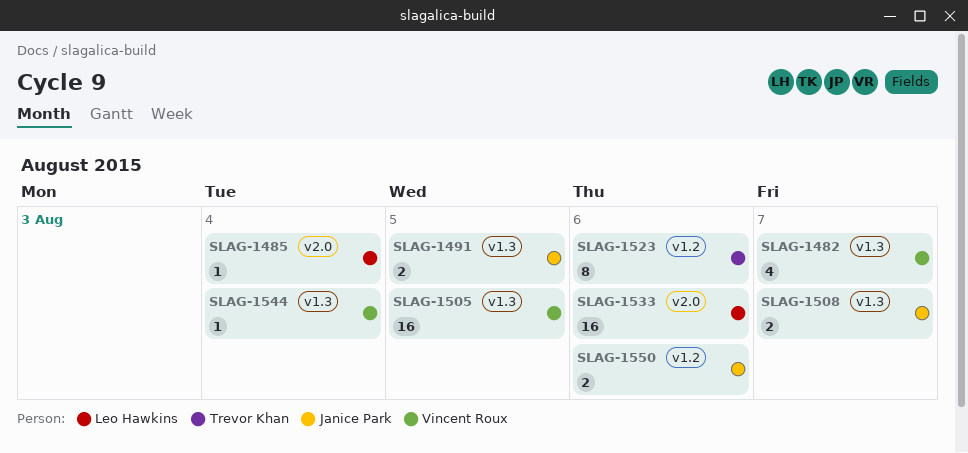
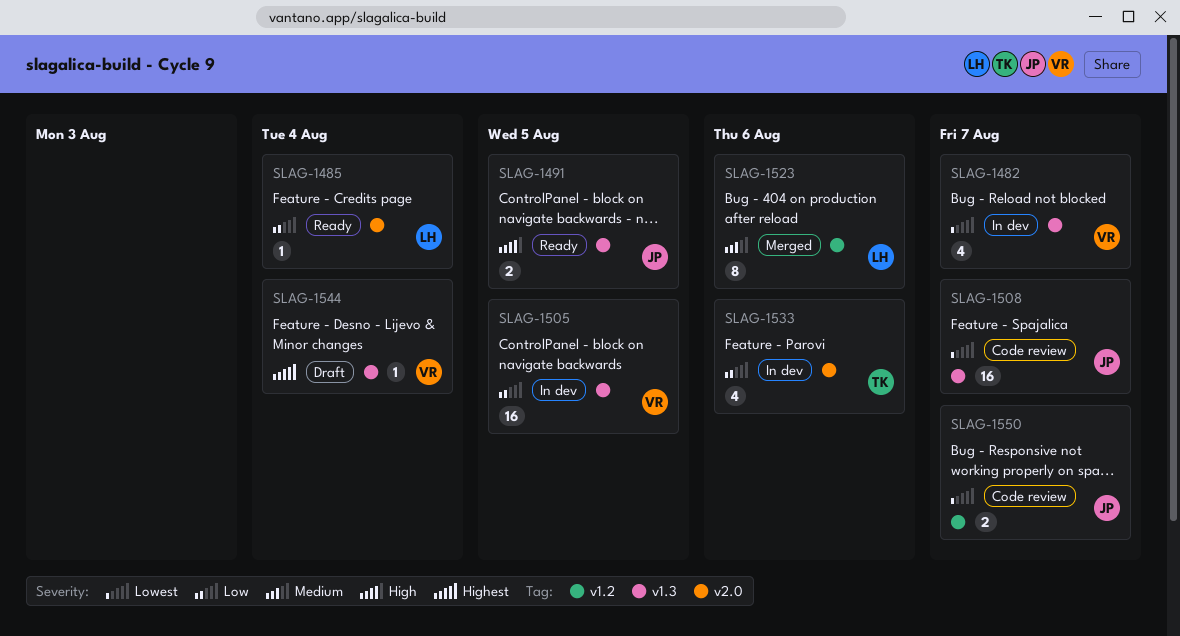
SLAG-1508, estimate: 2 -> 16
SLAG-1523, owner: Trevor Khan -> Leo Hawkins
SLAG-1533, owner: Leo Hawkins -> Trevor Khan
SLAG-1533, estimate: 16 -> 4
SLAG-1550, due: Aug 6 -> Aug 7

